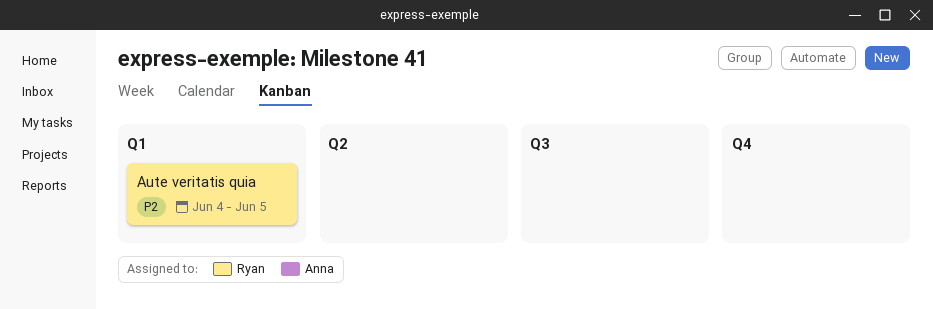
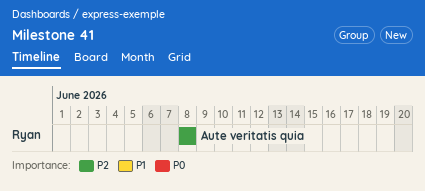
Aute veritatis quia, start: Jun 4 -> Jun 8
Aute veritatis quia, due: Jun 5 -> Jun 8

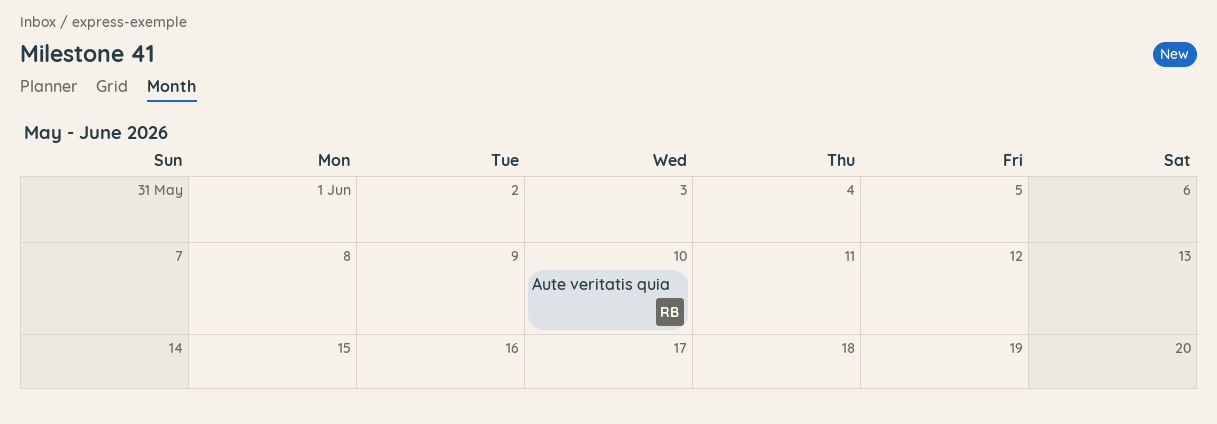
Aute veritatis quia, due: Jun 8 -> Jun 10

